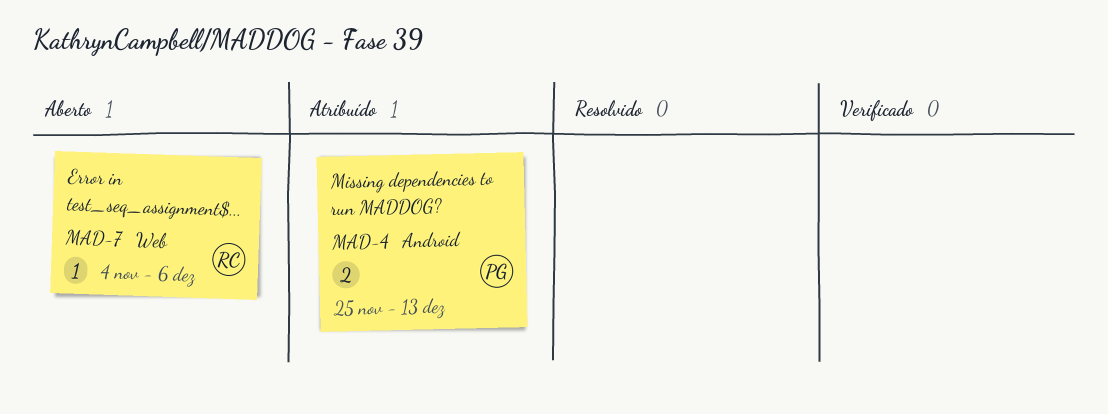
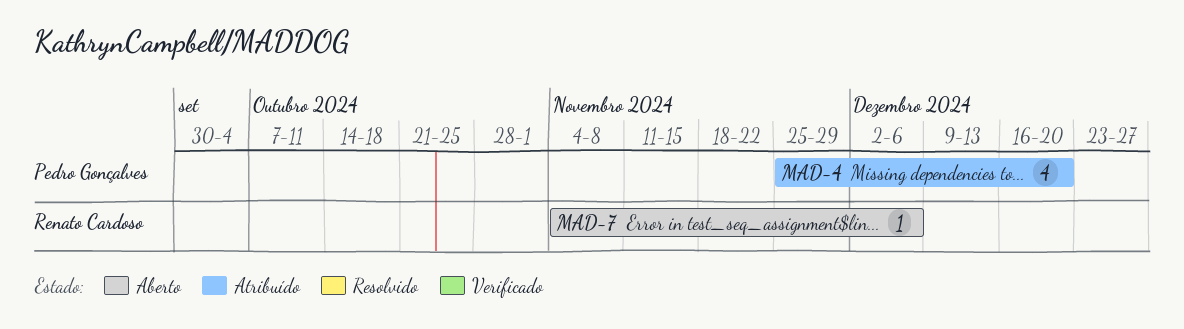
MAD-4, estimate: 2 -> 4
MAD-4, due: Dec 13 -> Dec 20

